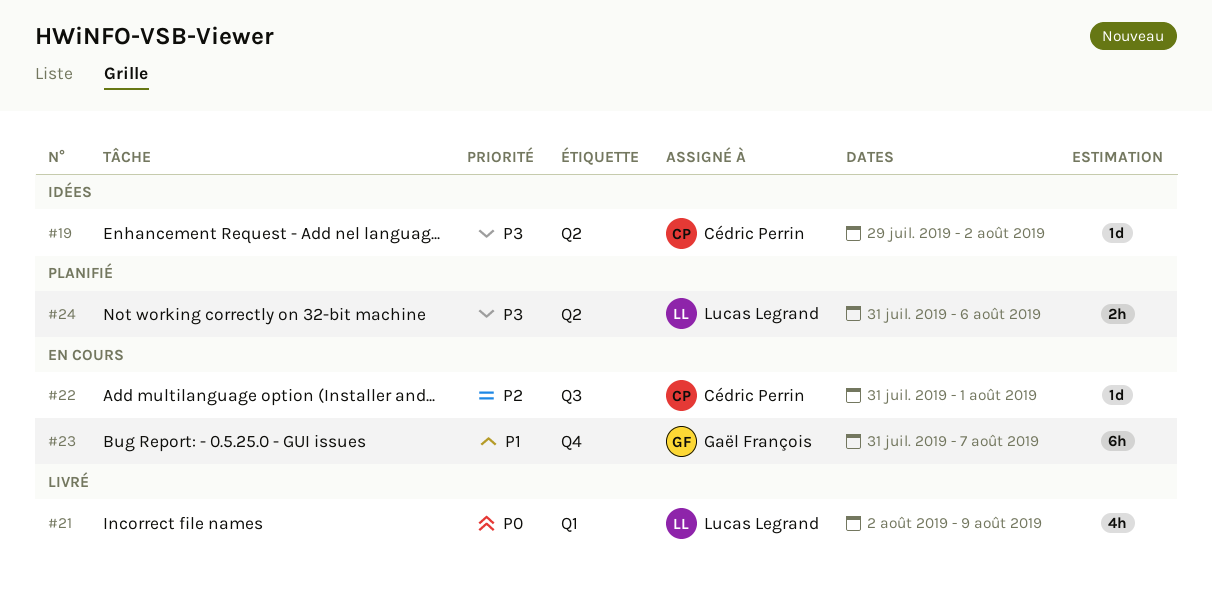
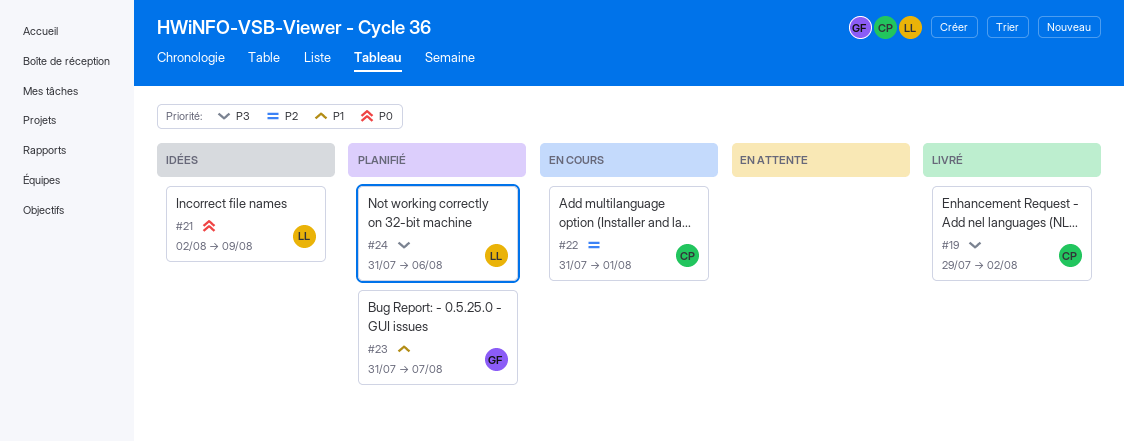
#19, status: Idées -> Livré
#21, status: Livré -> Idées
#23, status: En cours -> Planifié

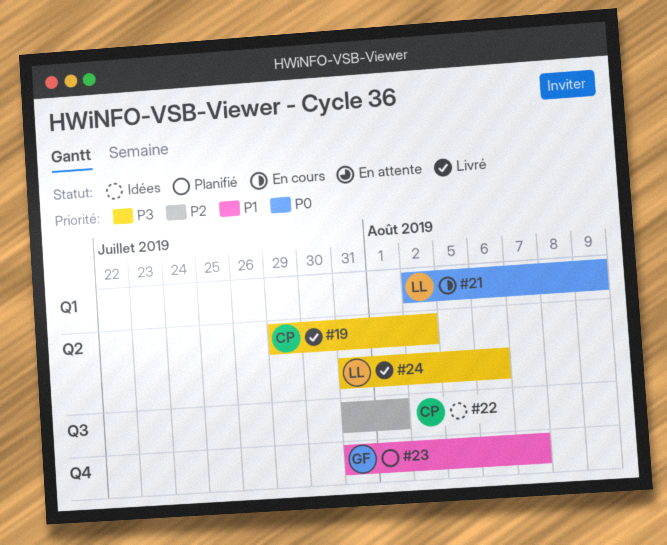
#21, status: Idées -> En cours
#22, status: En cours -> Idées
#24, status: Planifié -> Livré

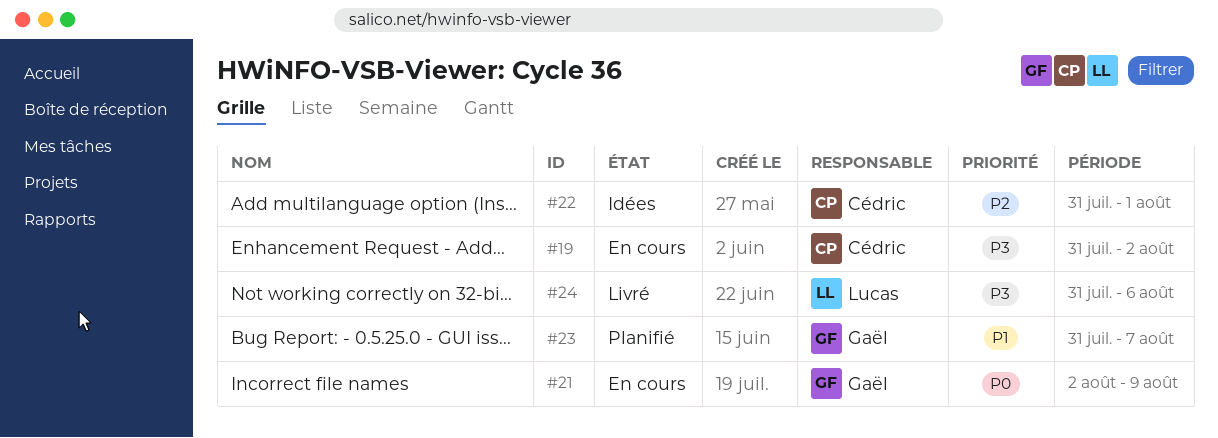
#19, status: Livré -> En cours
#19, start: Jul 29 -> Jul 31
#21, owner: Lucas -> Gaël

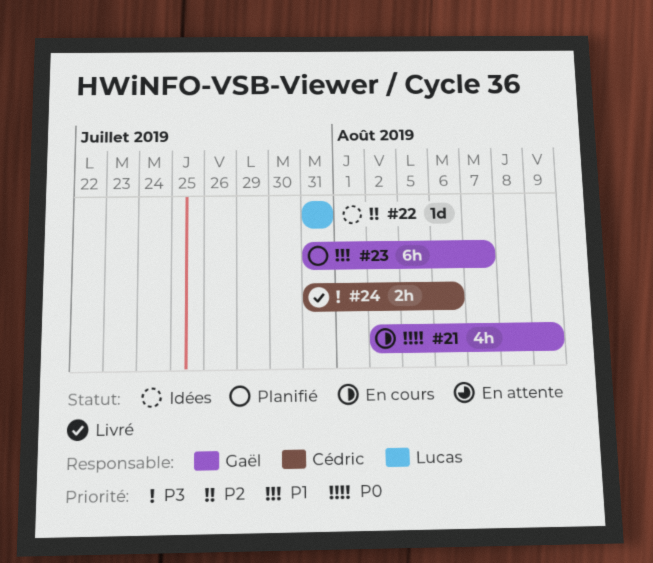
#19: present -> none
#22, owner: Cédric -> Lucas
#22, due: Aug 1 -> Jul 31
#24, owner: Lucas -> Cédric

